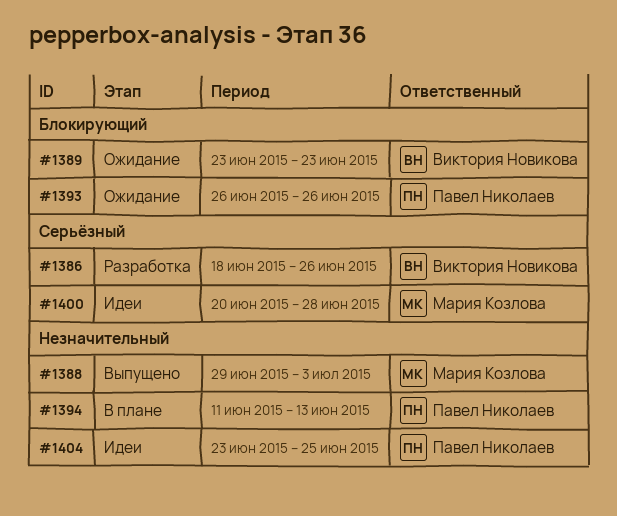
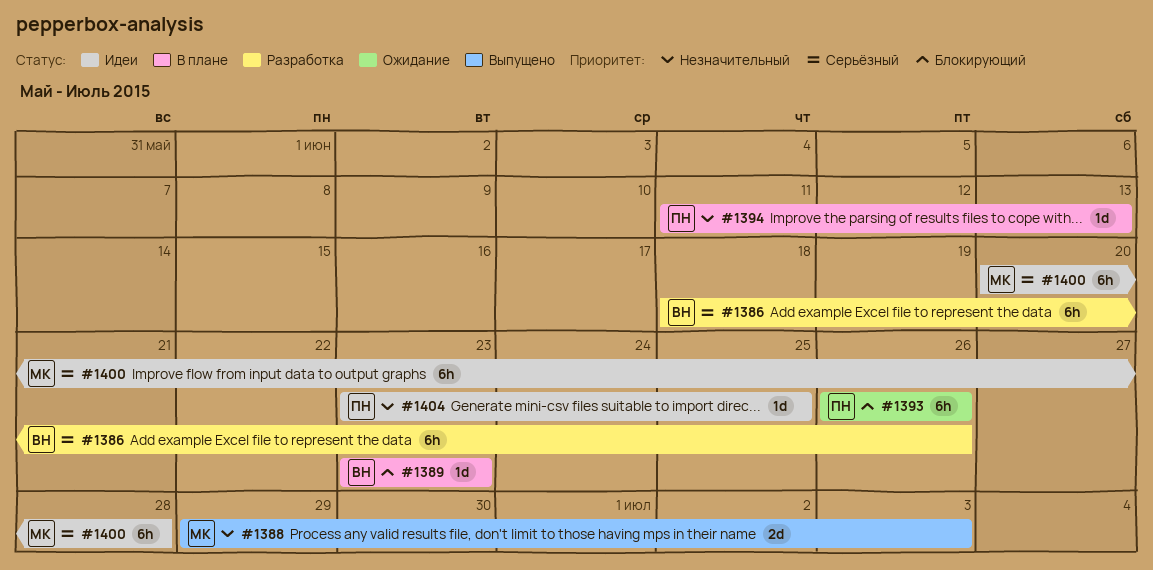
#1389, status: Ожидание -> В плане

